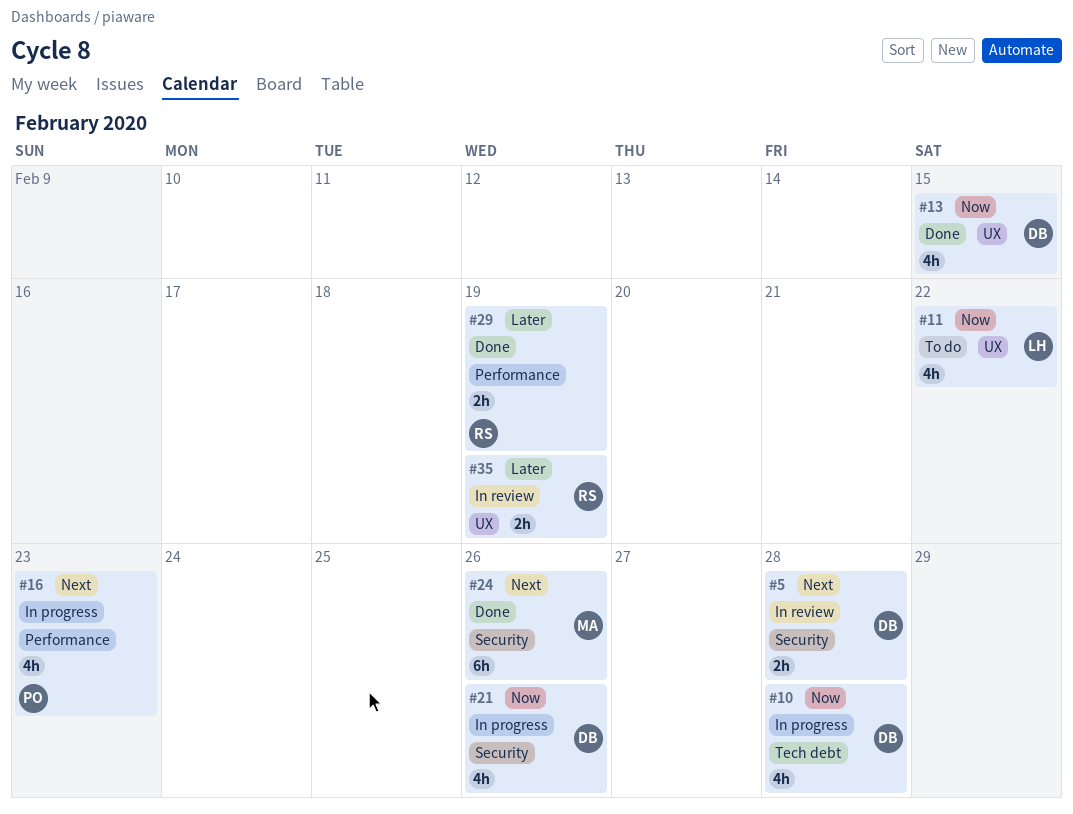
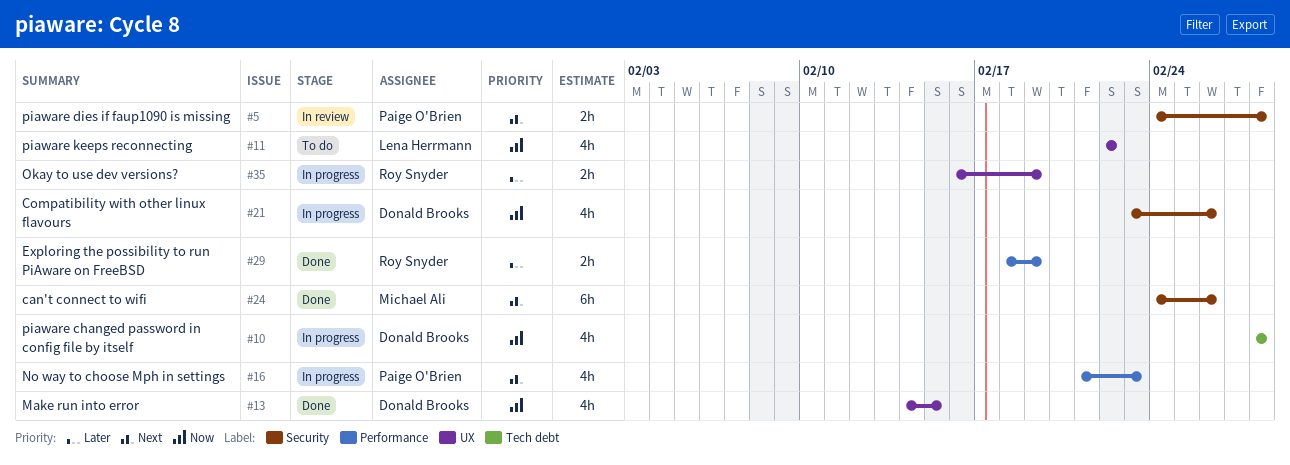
#5, owner: Donald Brooks -> Paige O'Brien
#35, status: In review -> In progress

